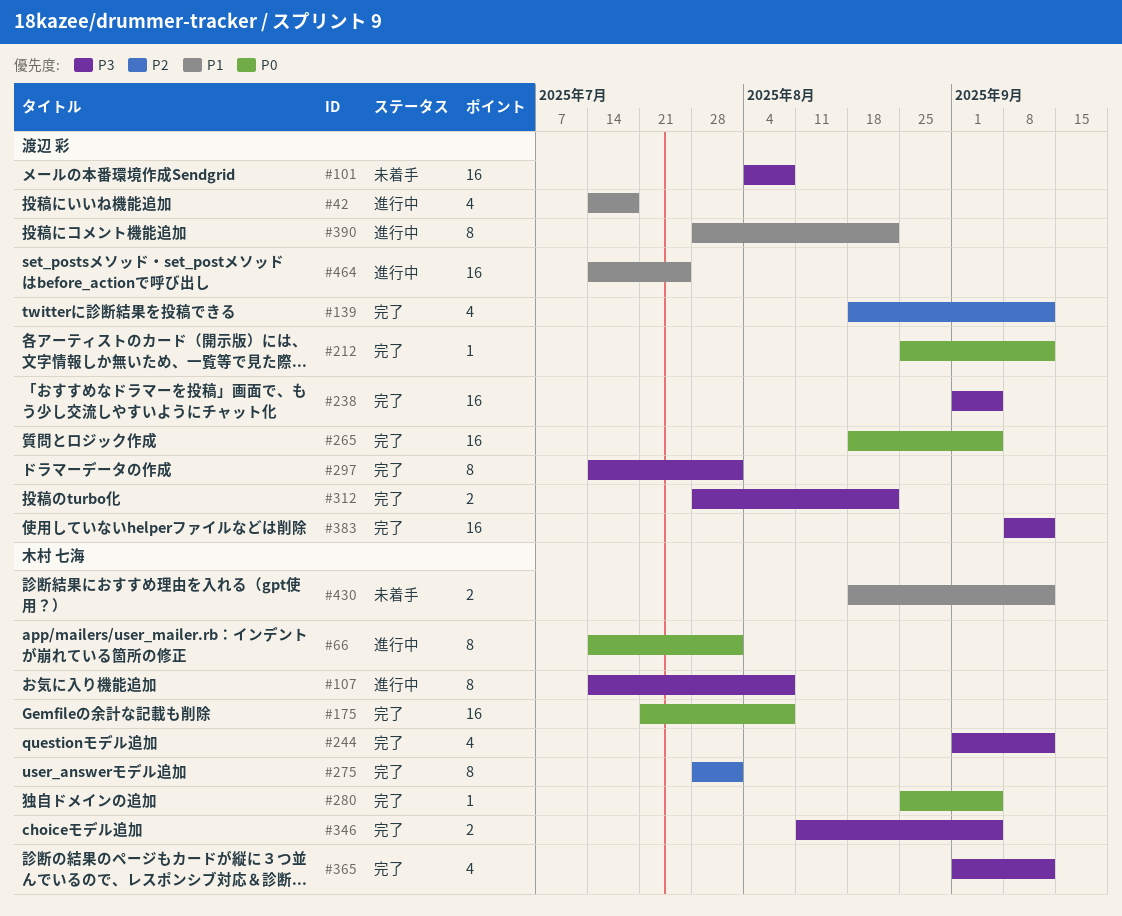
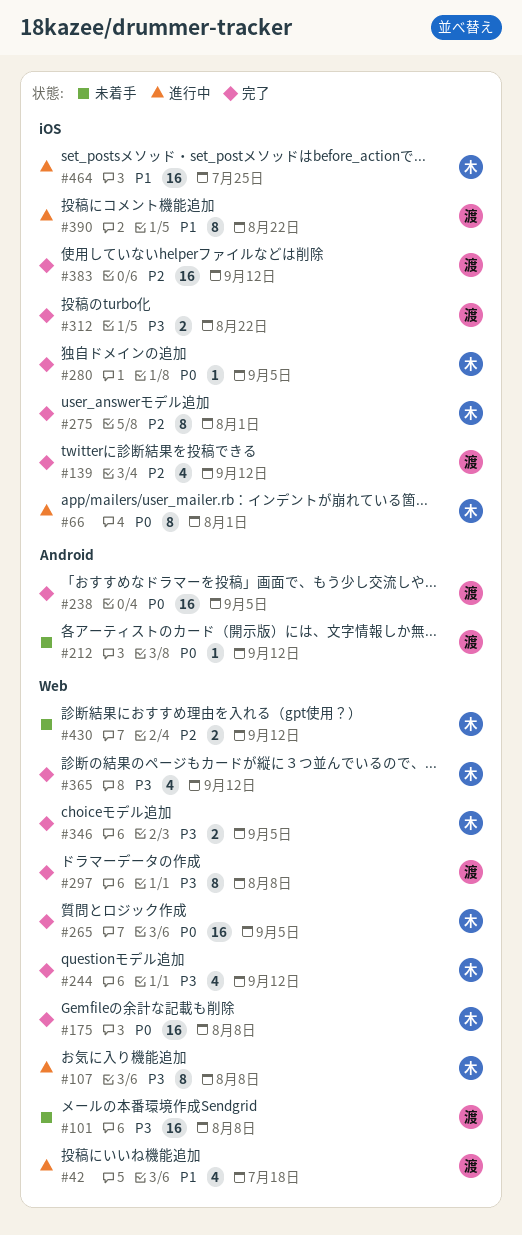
#212, status: 完了 -> 未着手
#238, priority: P3 -> P0
#265, owner: 渡辺 彩 -> 木村 七海
#297, due: Aug 1 -> Aug 8
#383, priority: P3 -> P2
#430, priority: P1 -> P2
#464, owner: 渡辺 彩 -> 木村 七海

